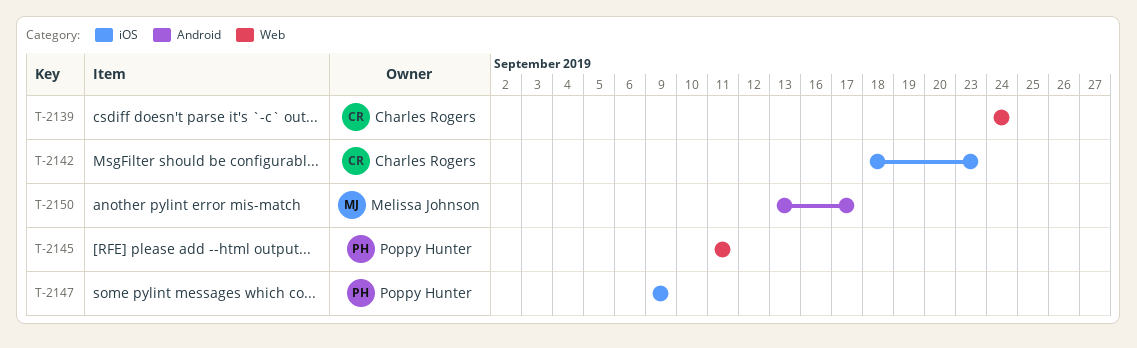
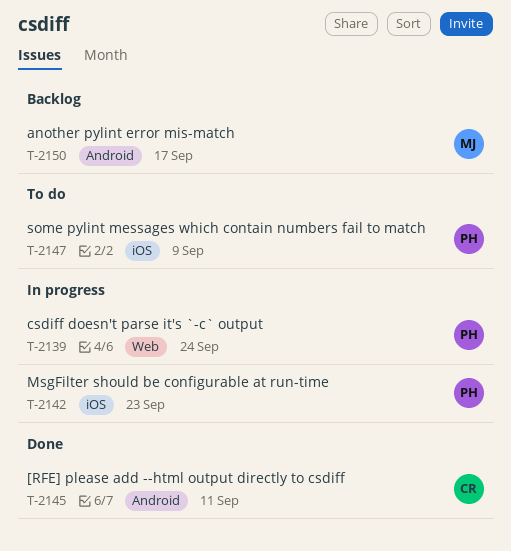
T-2139, owner: Charles Rogers -> Poppy Hunter
T-2142, owner: Charles Rogers -> Poppy Hunter
T-2145, owner: Poppy Hunter -> Charles Rogers
T-2145, label: Web -> Android

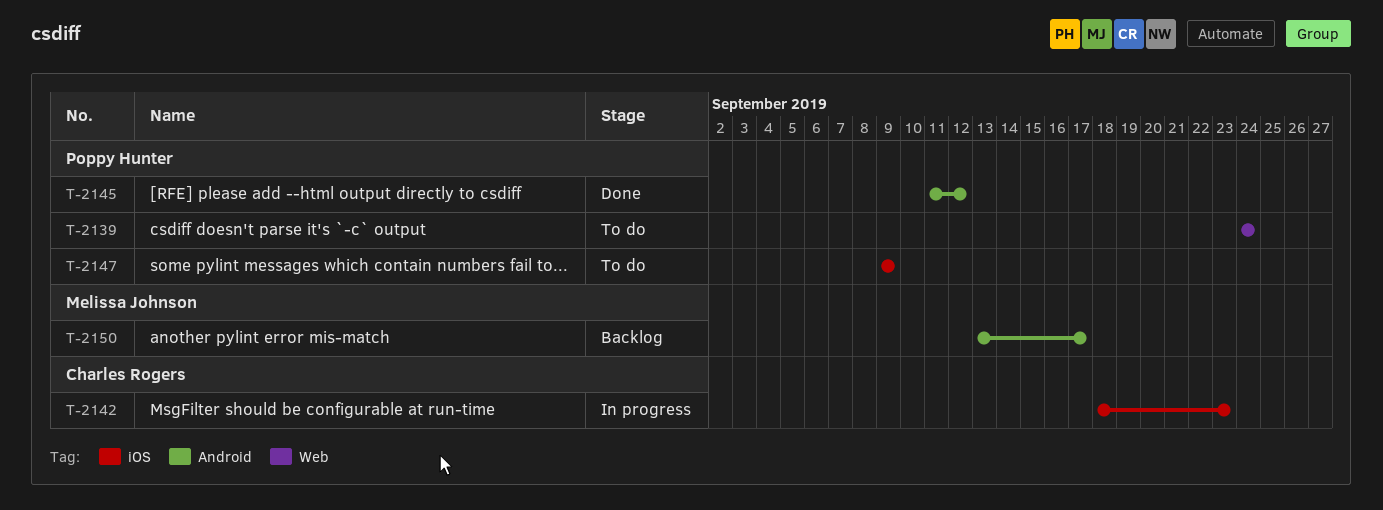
T-2139, status: In progress -> To do
T-2142, owner: Poppy Hunter -> Charles Rogers
T-2145, owner: Charles Rogers -> Poppy Hunter
T-2145, due: Sep 11 -> Sep 12

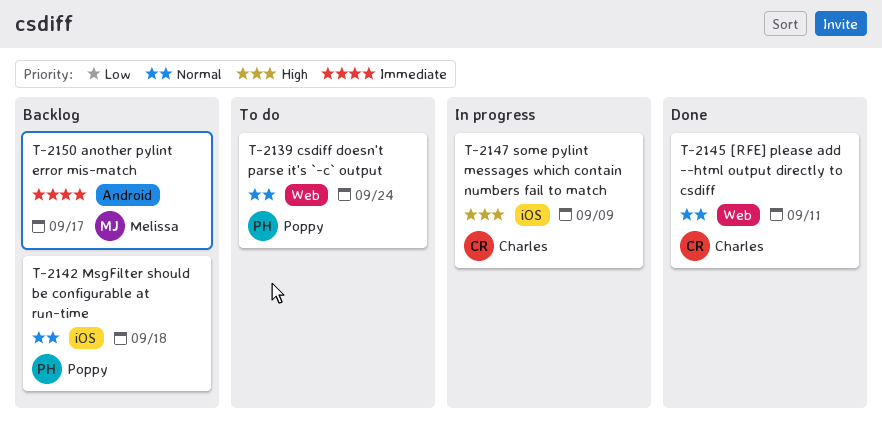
T-2142, status: In progress -> Backlog
T-2142, owner: Charles Rogers -> Poppy Hunter
T-2142, due: Sep 23 -> Sep 18
T-2145, owner: Poppy Hunter -> Charles Rogers
T-2145, label: Android -> Web
T-2145, due: Sep 12 -> Sep 11
T-2147, status: To do -> In progress
T-2147, owner: Poppy Hunter -> Charles Rogers

